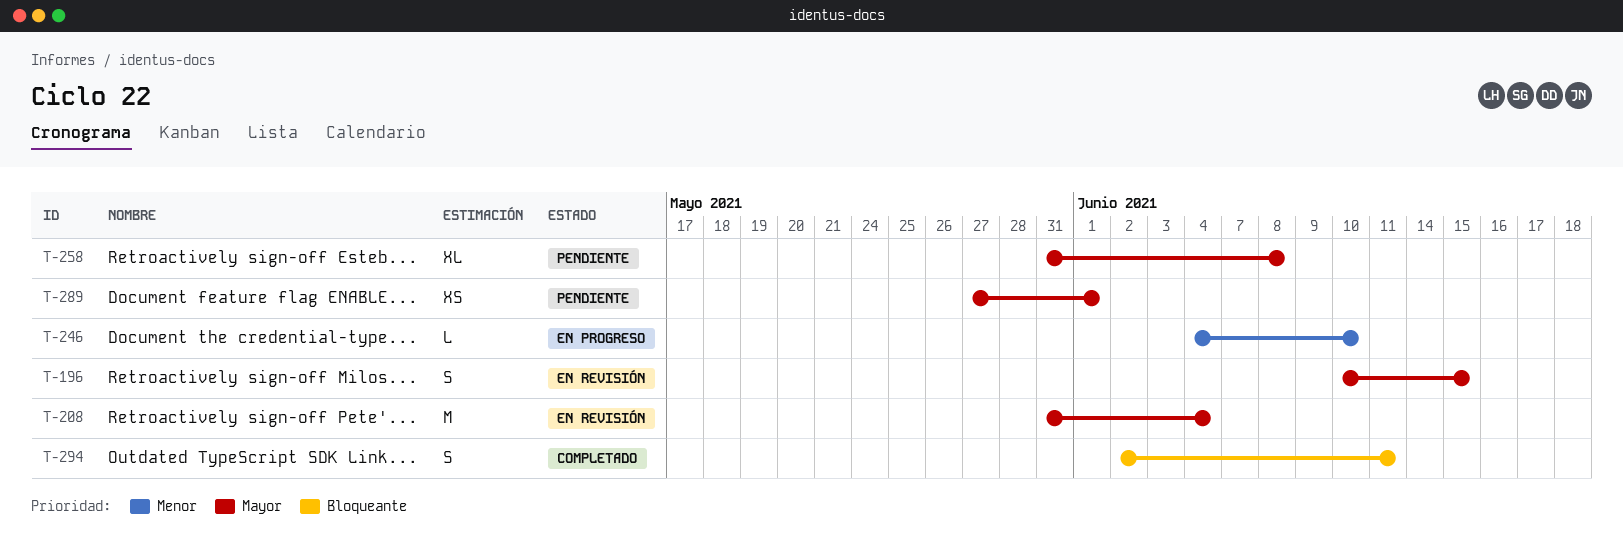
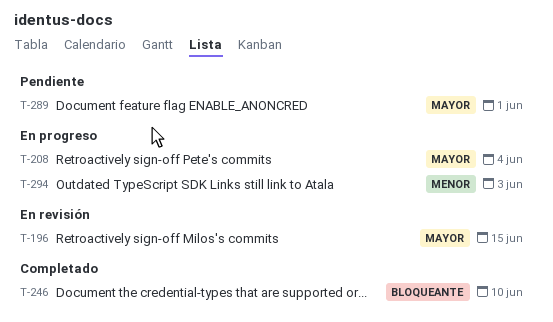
T-208, status: En revisión -> En progreso
T-246, status: En progreso -> Completado
T-246, priority: Menor -> Bloqueante
T-258: present -> none
T-294, status: Completado -> En progreso
T-294, priority: Bloqueante -> Menor
T-294, due: Jun 11 -> Jun 3

